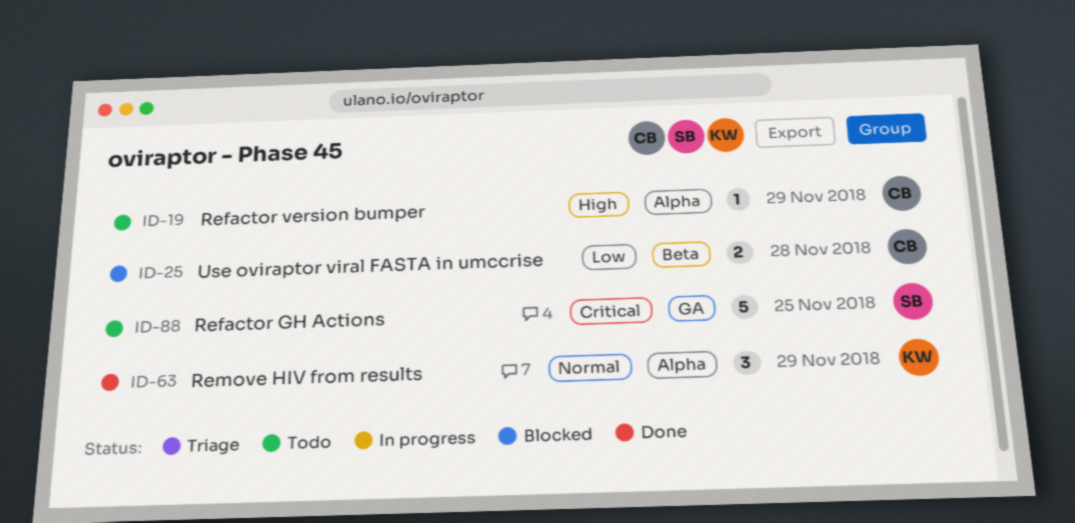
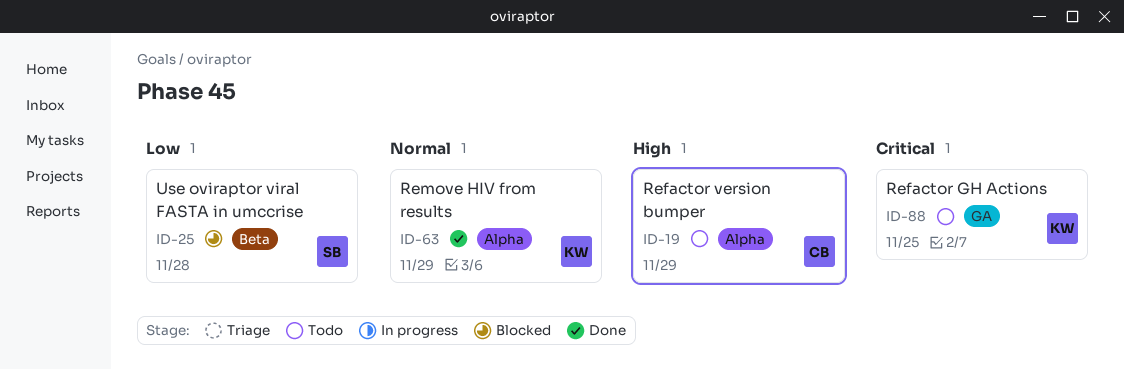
ID-25, owner: CB -> SB
ID-88, owner: SB -> KW

